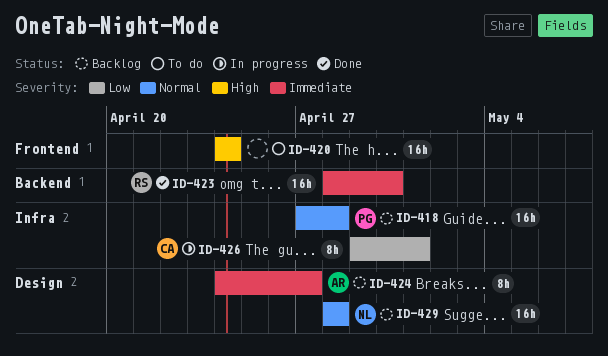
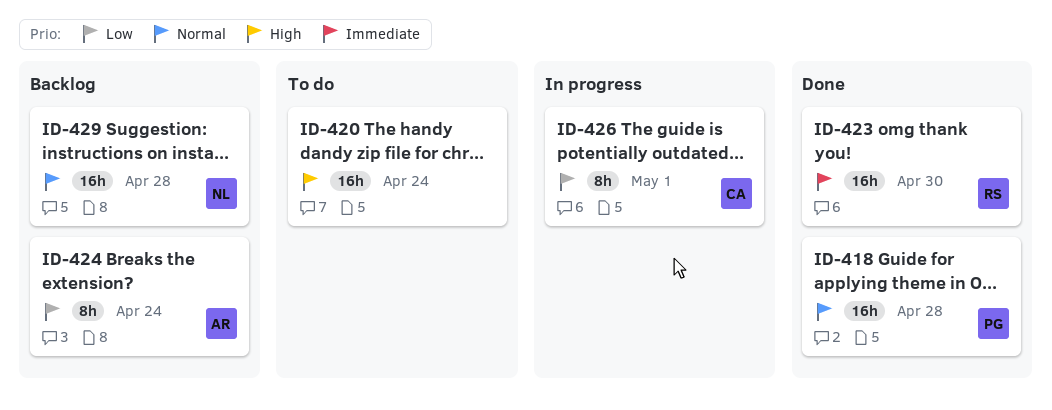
ID-418, status: Backlog -> Done
ID-424, priority: Immediate -> Low
ID-424, due: Apr 27 -> Apr 24

